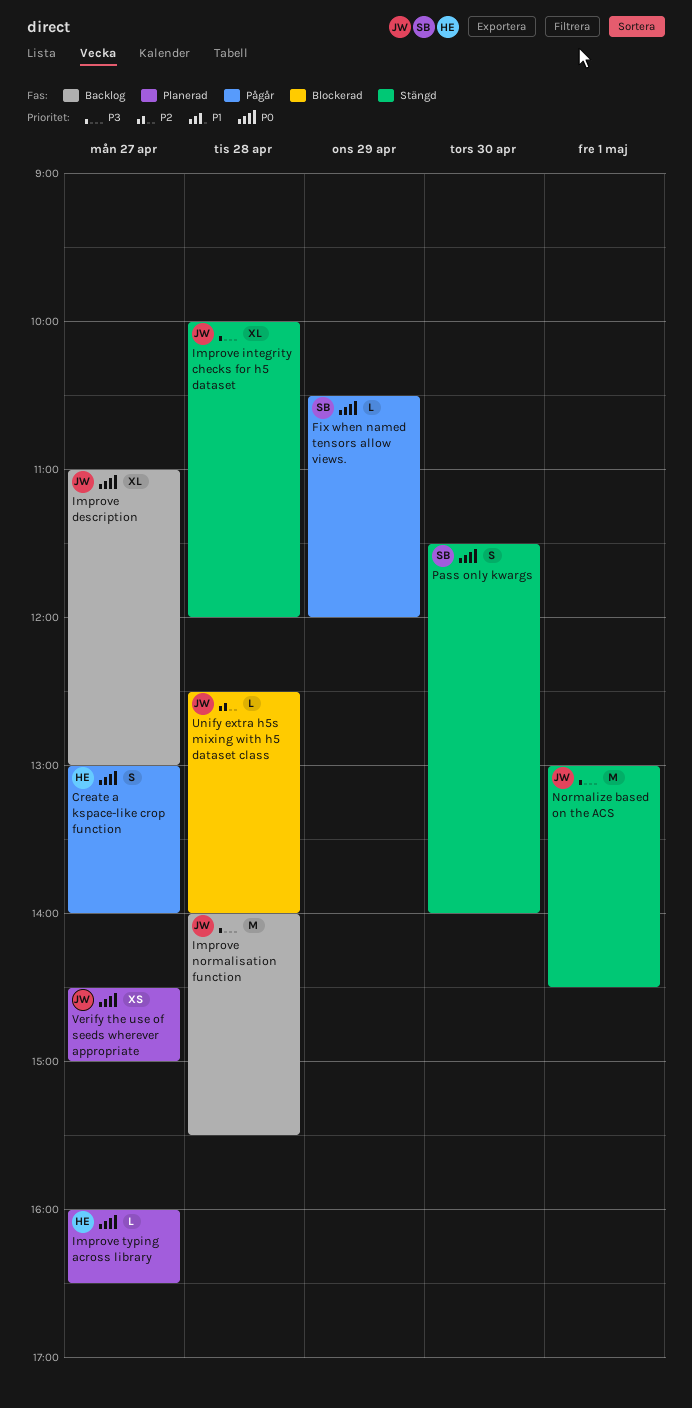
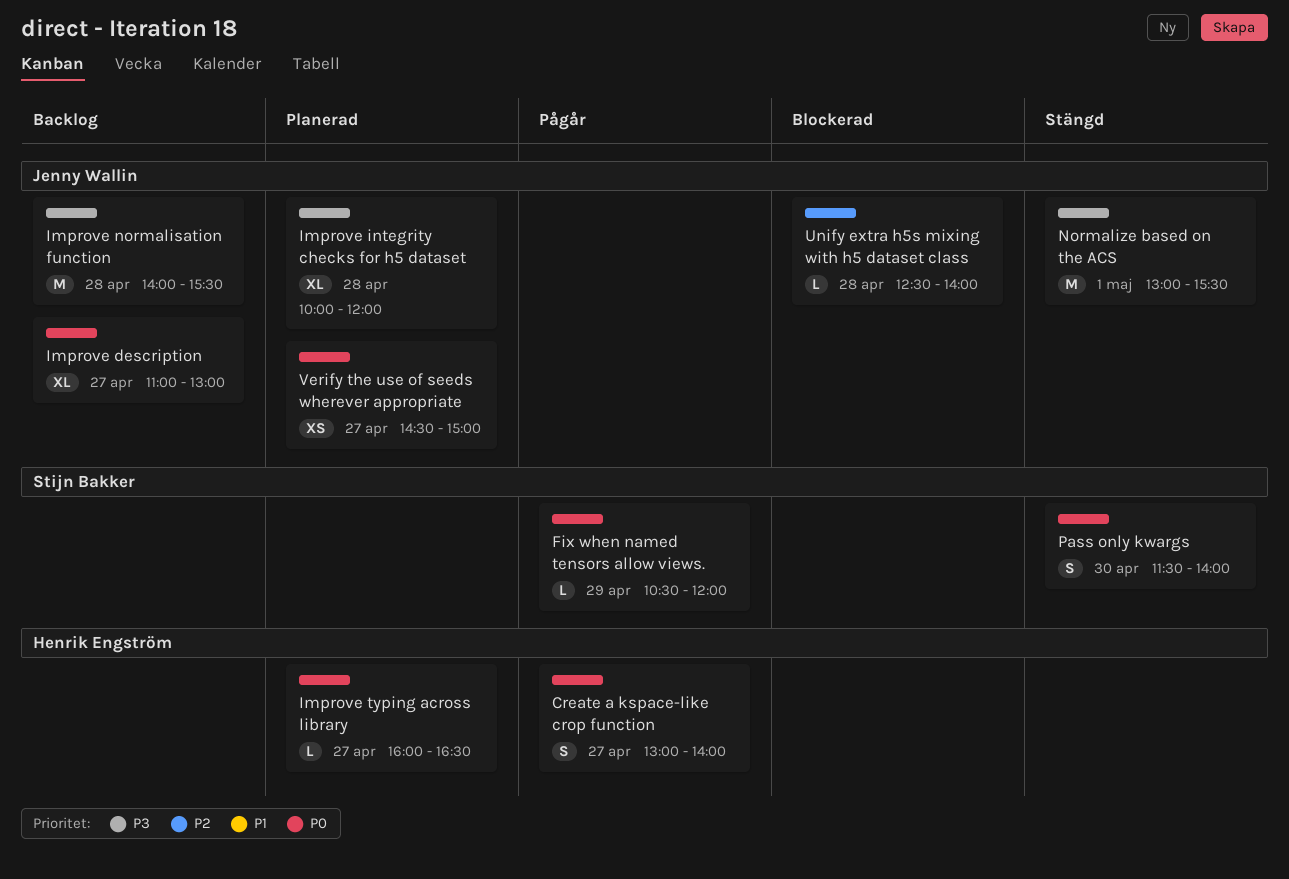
Improve integrity checks for h5 dataset, status: Stängd -> Planerad
Normalize based on the ACS, ends: 14:30 -> 15:30

